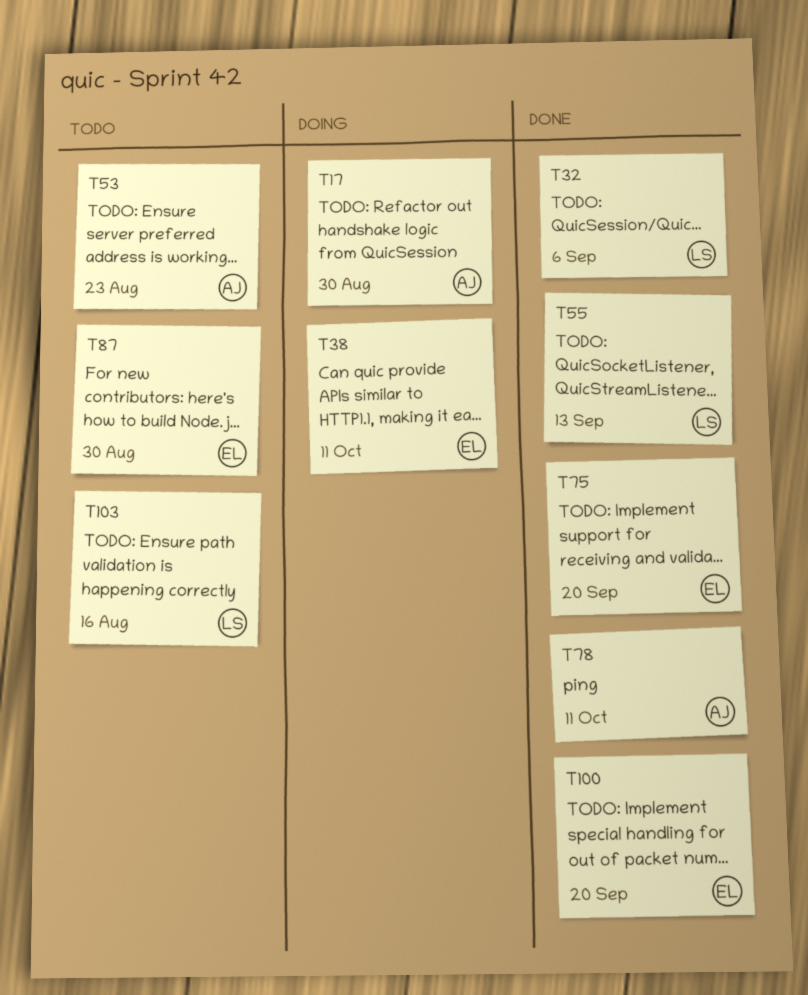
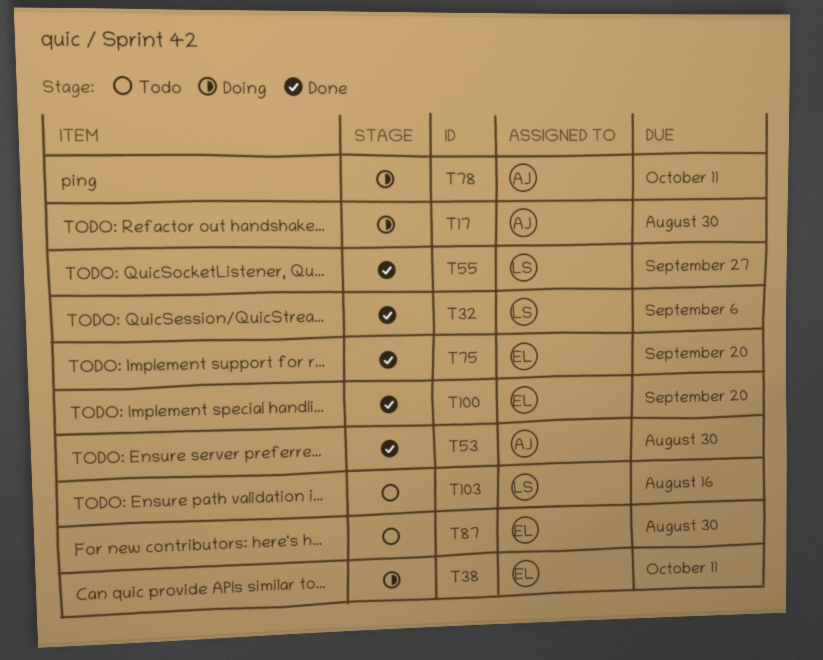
T53, status: Todo -> Done
T53, due: Aug 23 -> Aug 30
T55, due: Sep 13 -> Sep 27
T78, status: Done -> Doing

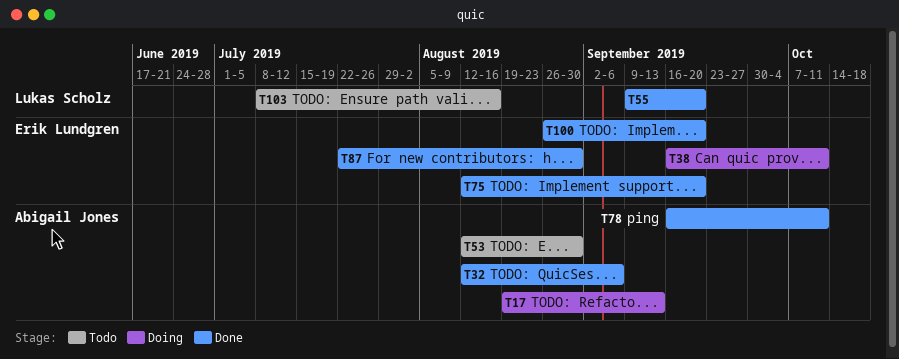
T17, due: Aug 30 -> Sep 13
T32, owner: Lukas Scholz -> Abigail Jones
T53, status: Done -> Todo
T55, due: Sep 27 -> Sep 20
T78, status: Doing -> Done
T87, status: Todo -> Done

